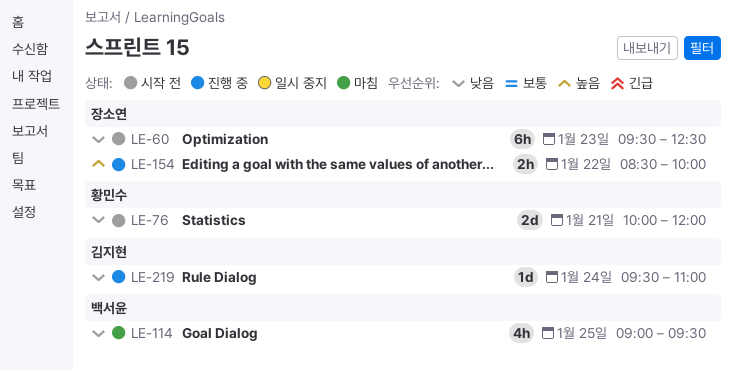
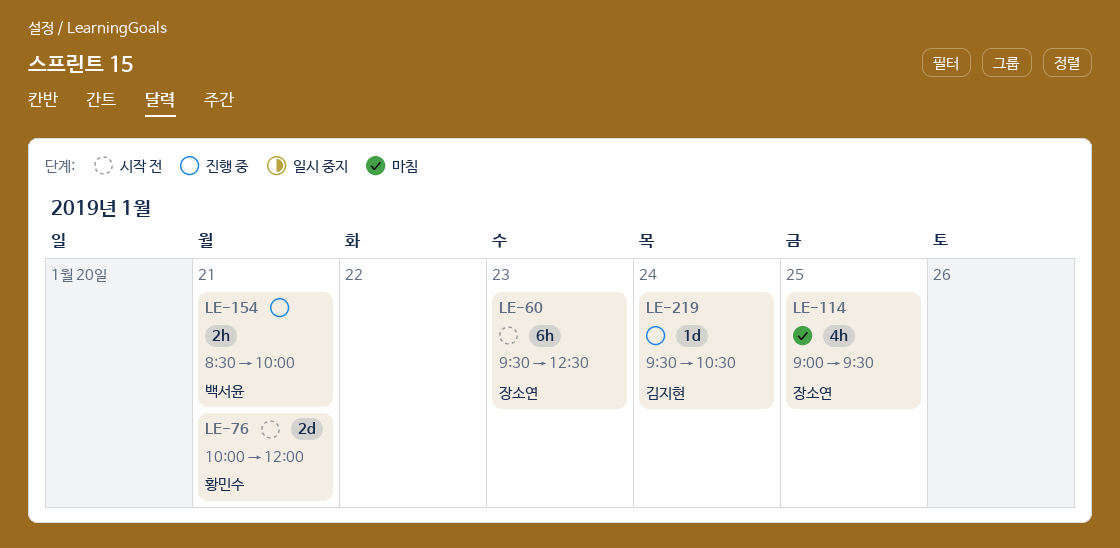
LE-114, owner: 백서윤 -> 장소연
LE-154, owner: 장소연 -> 백서윤
LE-154, day: Jan 22 -> Jan 21
LE-219, ends: 11:00 -> 10:30

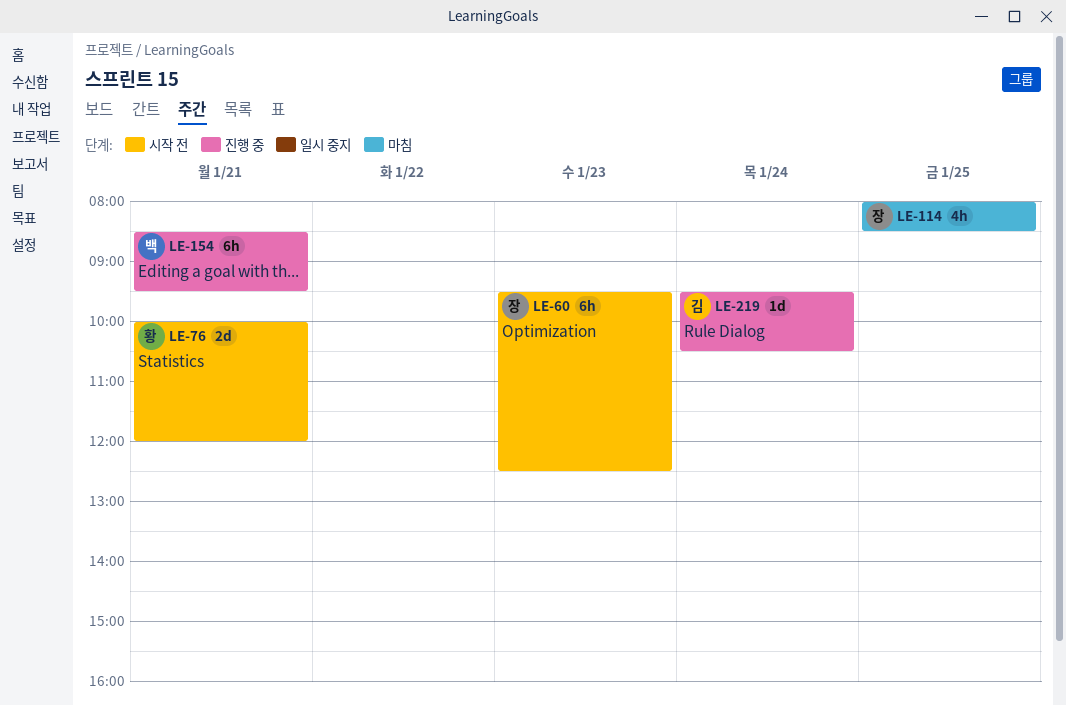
LE-114, begins: 09:00 -> 08:00
LE-114, ends: 09:30 -> 08:30
LE-154, estimate: 2h -> 6h
LE-154, ends: 10:00 -> 09:30

